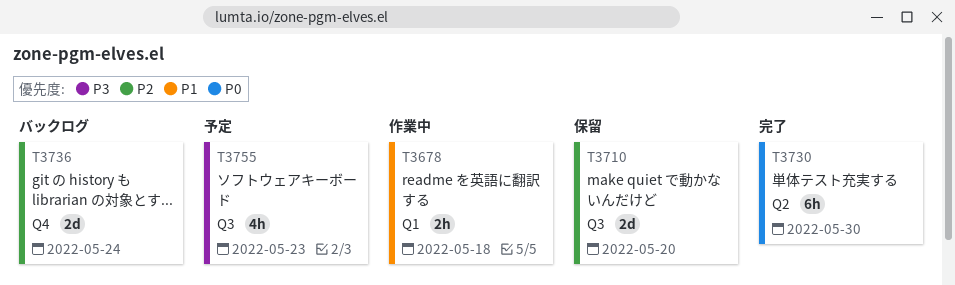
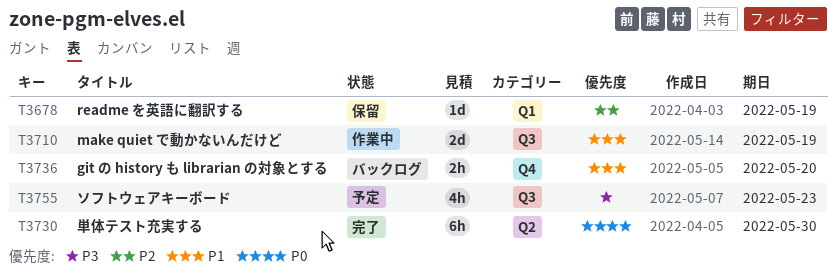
T3678, status: 作業中 -> 保留
T3678, priority: P1 -> P2
T3678, estimate: 2h -> 1d
T3678, due: May 18 -> May 19
T3710, status: 保留 -> 作業中
T3710, priority: P2 -> P1
T3710, due: May 20 -> May 19
T3736, priority: P2 -> P1
T3736, estimate: 2d -> 2h
T3736, due: May 24 -> May 20

